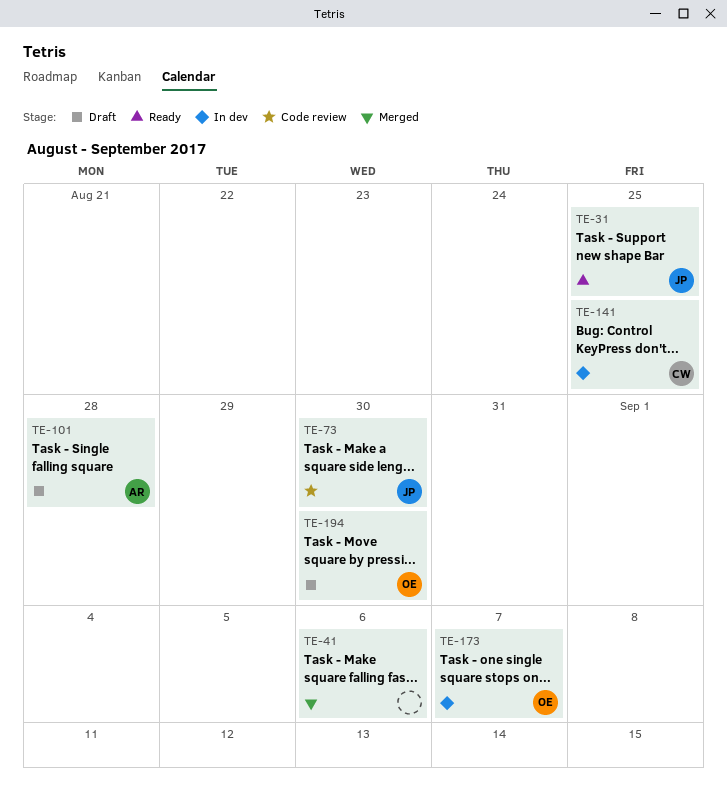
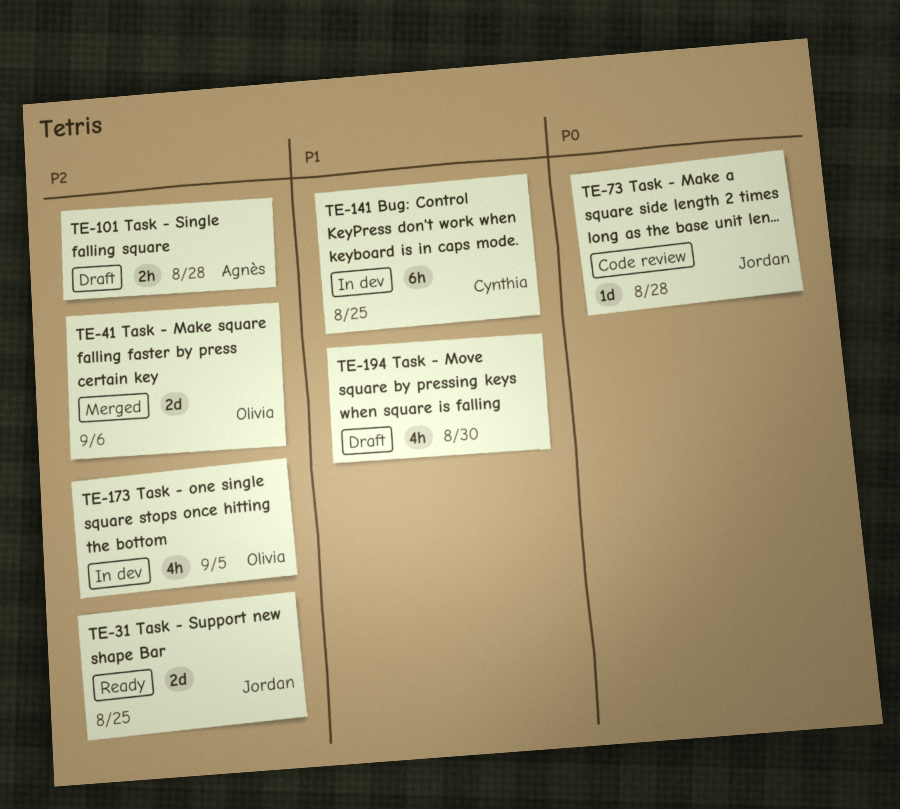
TE-41, owner: none -> Olivia
TE-73, due: Aug 30 -> Aug 28
TE-173, due: Sep 7 -> Sep 5
TE-194, owner: Olivia -> none

